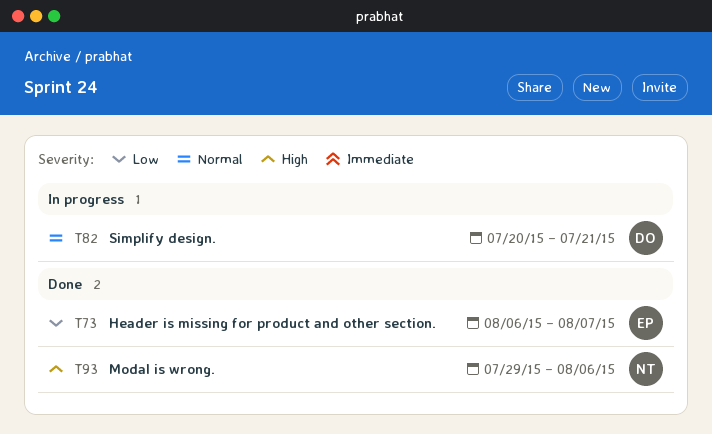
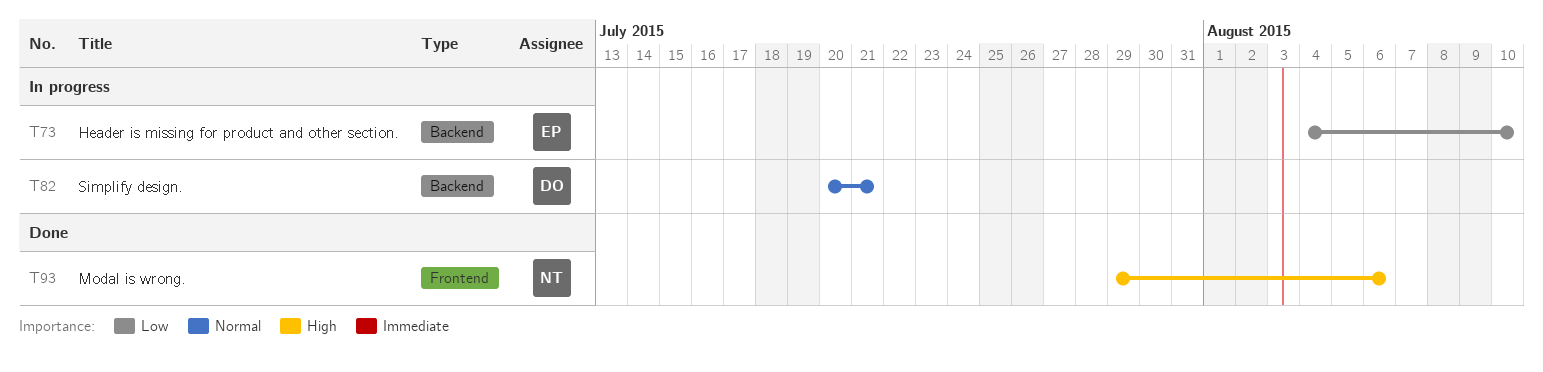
T73, status: Done -> In progress
T73, start: Aug 6 -> Aug 4
T73, due: Aug 7 -> Aug 10

